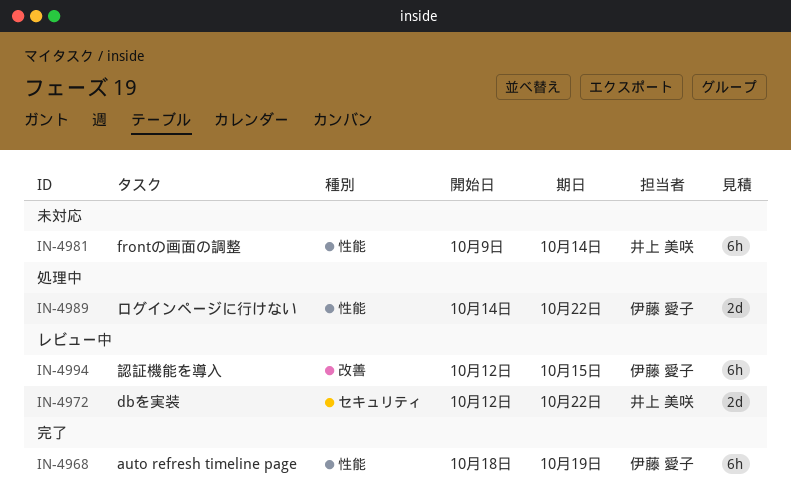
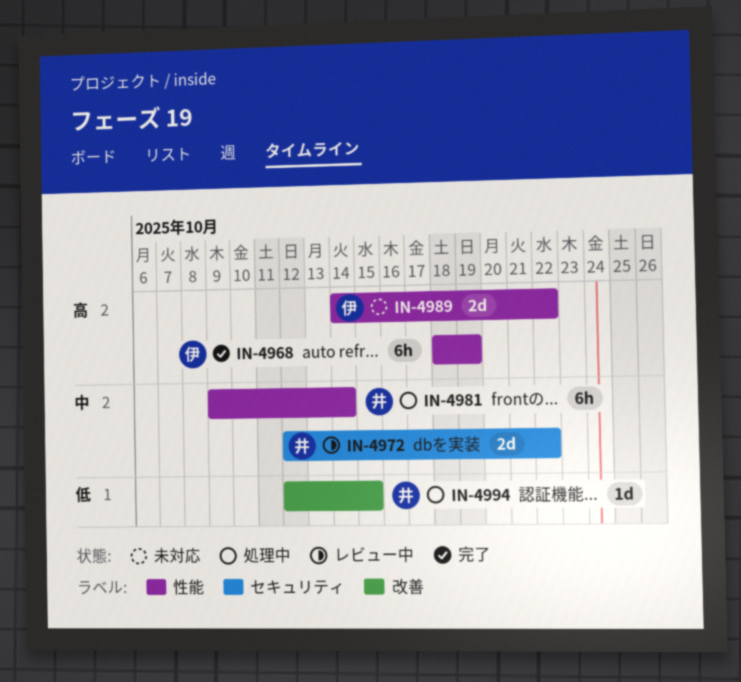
IN-4981, status: 未対応 -> 処理中
IN-4989, status: 処理中 -> 未対応
IN-4994, status: レビュー中 -> 処理中
IN-4994, owner: 伊藤 愛子 -> 井上 美咲
IN-4994, estimate: 6h -> 1d

